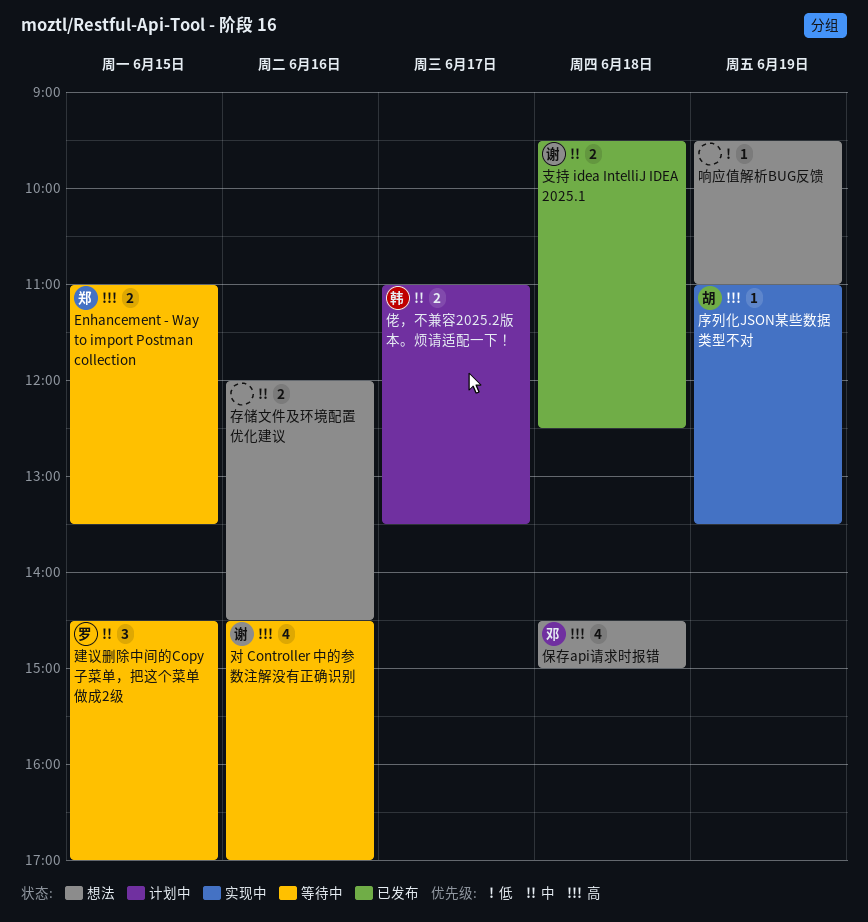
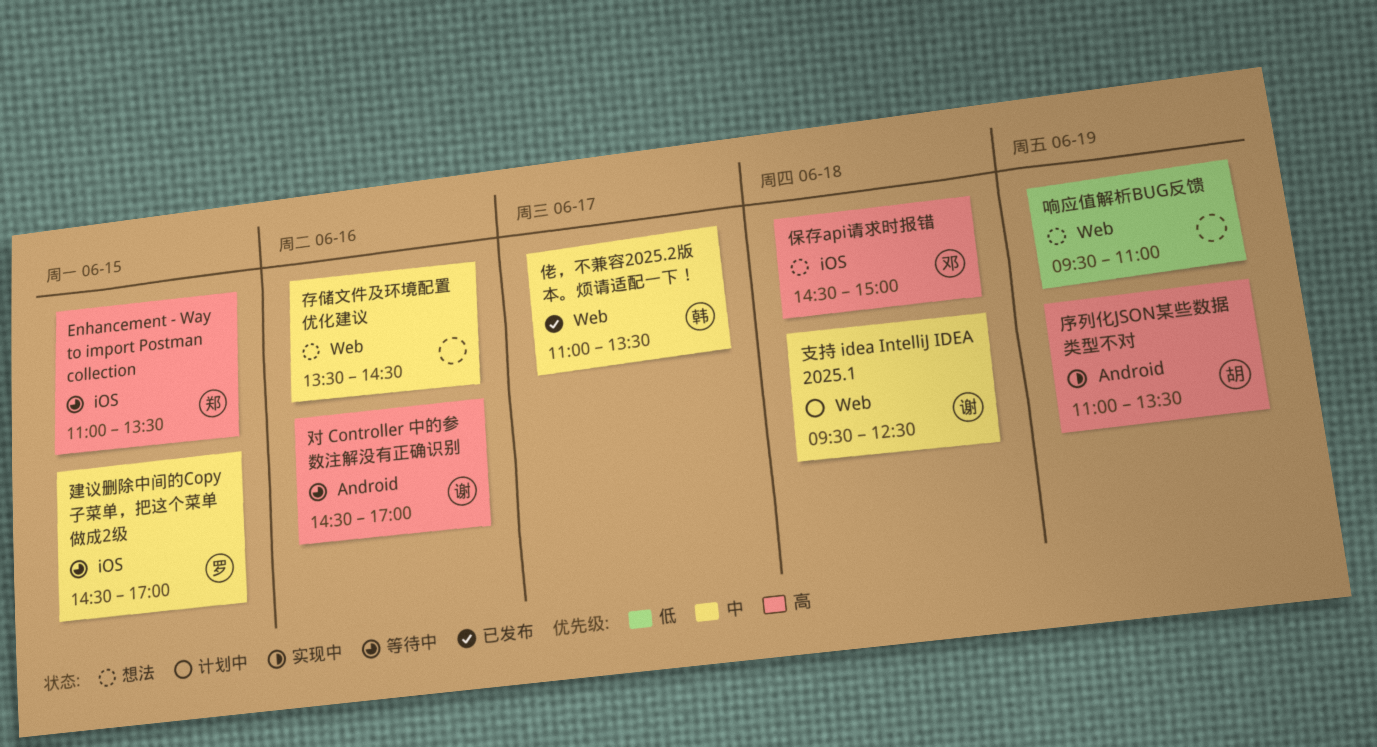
佬，不兼容2025.2版本。烦请适配一下！, status: 计划中 -> 已发布
存储文件及环境配置优化建议, begins: 12:00 -> 13:30
支持 idea IntelliJ IDEA 2025.1, status: 已发布 -> 计划中

